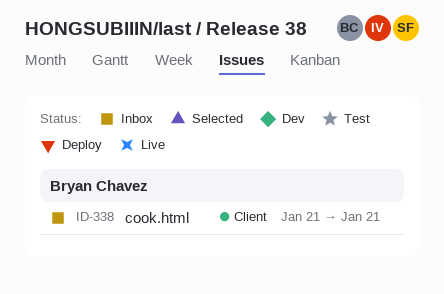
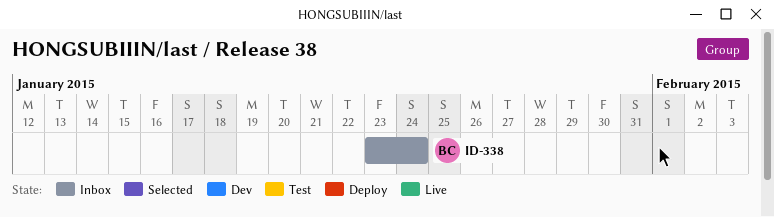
ID-338, start: Jan 21 -> Jan 23
ID-338, due: Jan 21 -> Jan 24

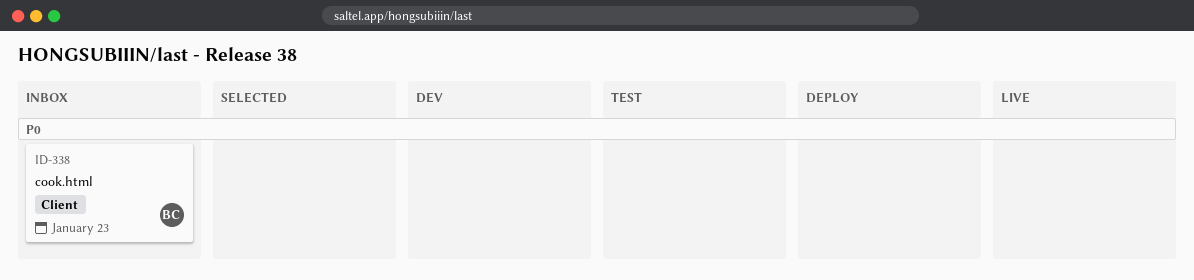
ID-338, due: Jan 24 -> Jan 23

